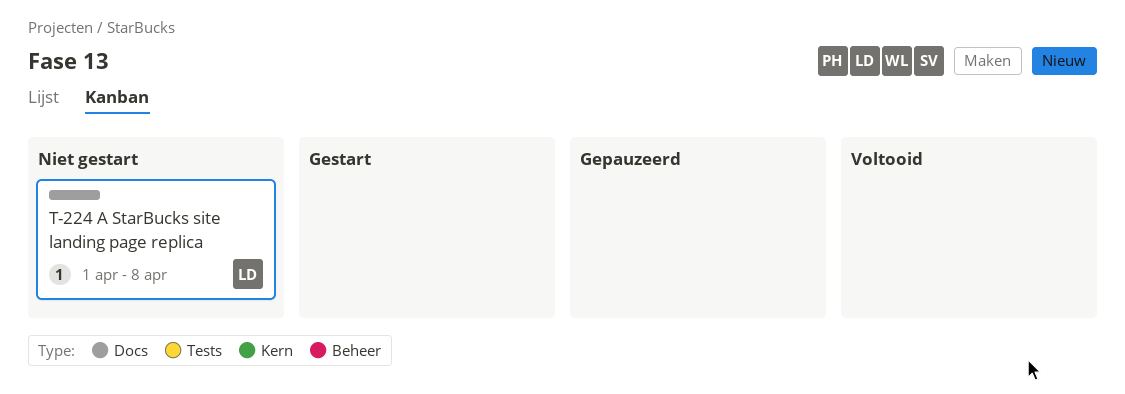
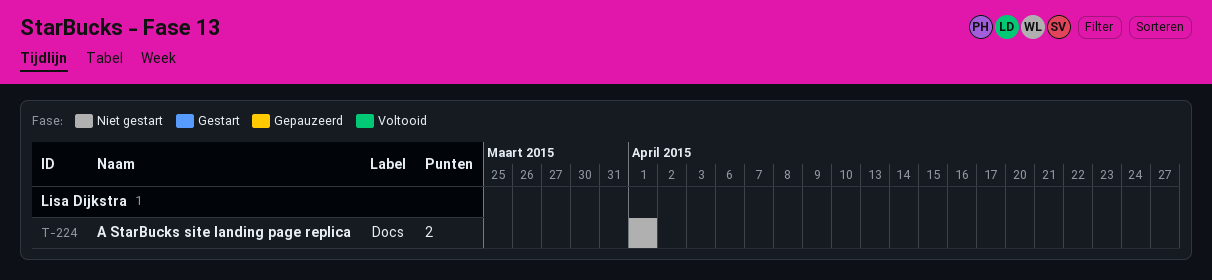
T-224, estimate: 1 -> 2
T-224, due: Apr 8 -> Apr 1

